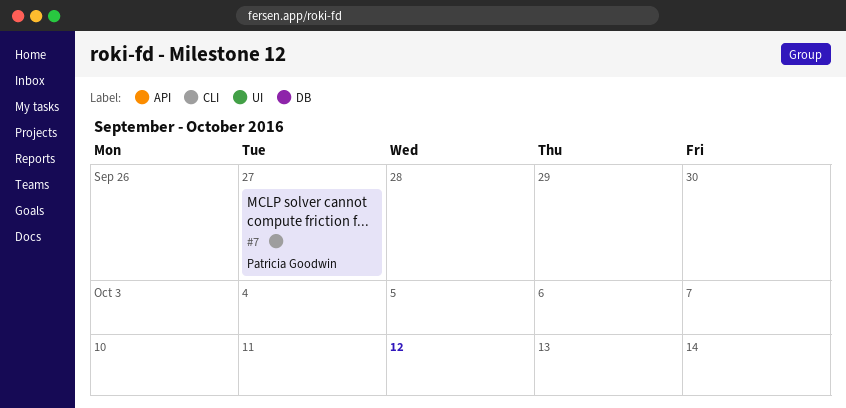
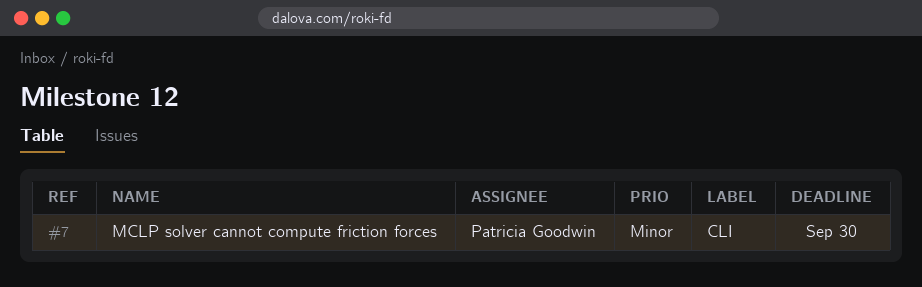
#7, due: Sep 27 -> Sep 30

